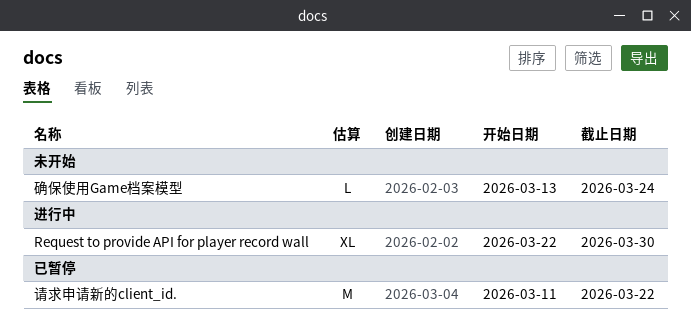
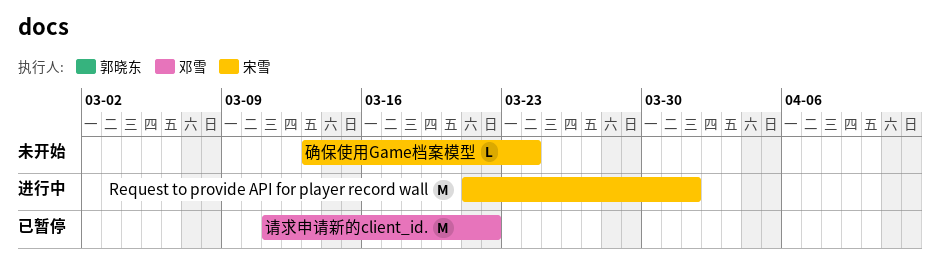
Request to provide API for player record wall, estimate: XL -> M
Request to provide API for player record wall, start: Mar 22 -> Mar 21
Request to provide API for player record wall, due: Mar 30 -> Apr 1

